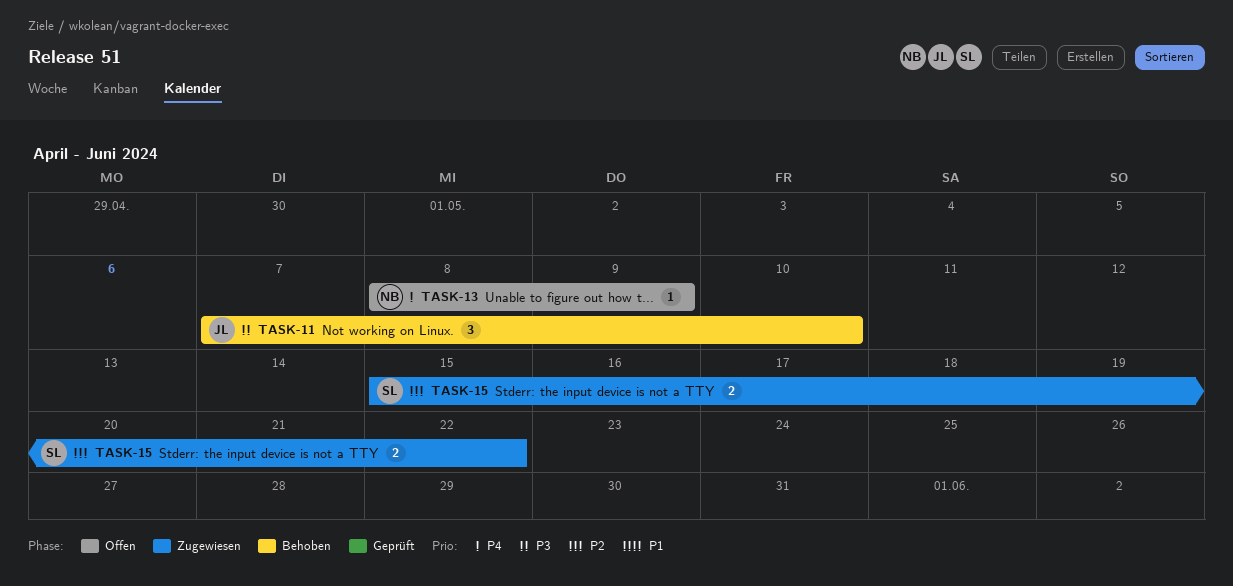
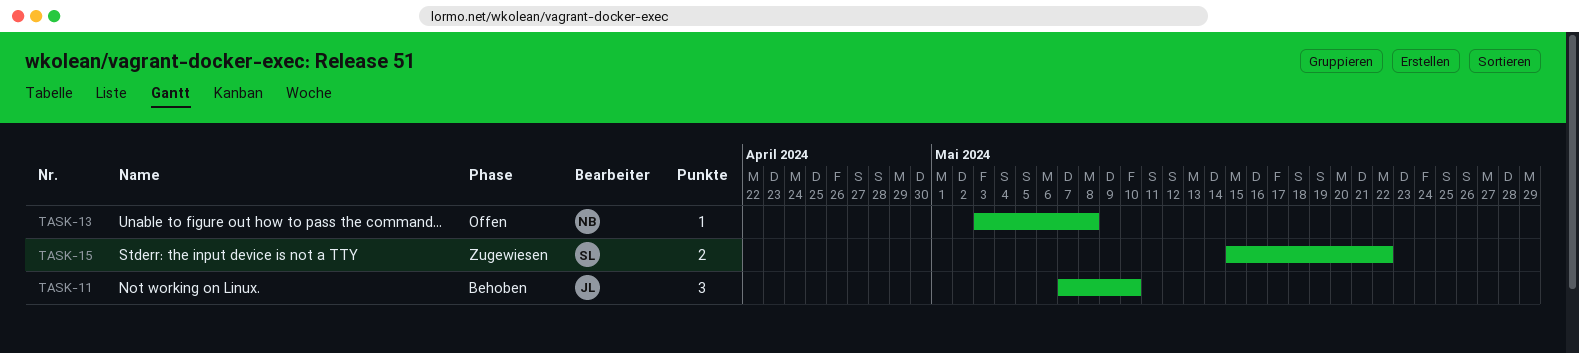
TASK-13, start: May 8 -> May 3
TASK-13, due: May 9 -> May 8

